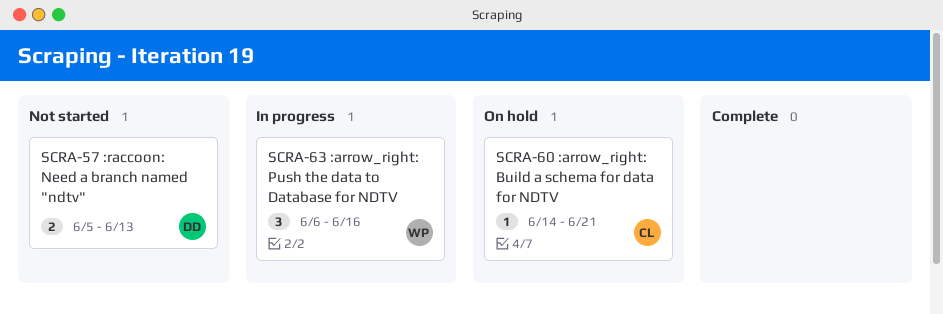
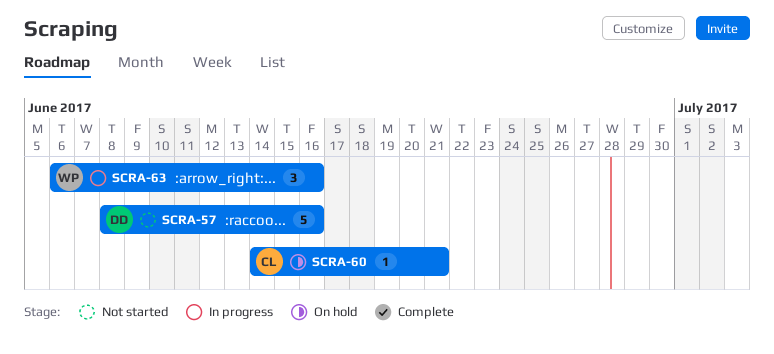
SCRA-57, estimate: 2 -> 5
SCRA-57, start: Jun 5 -> Jun 8
SCRA-57, due: Jun 13 -> Jun 16

